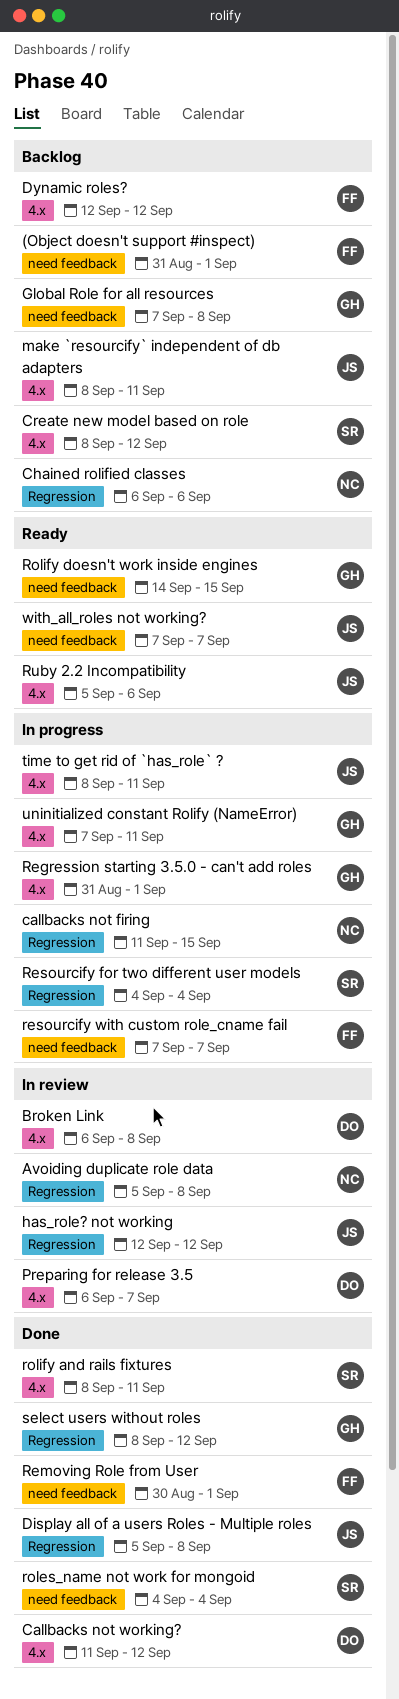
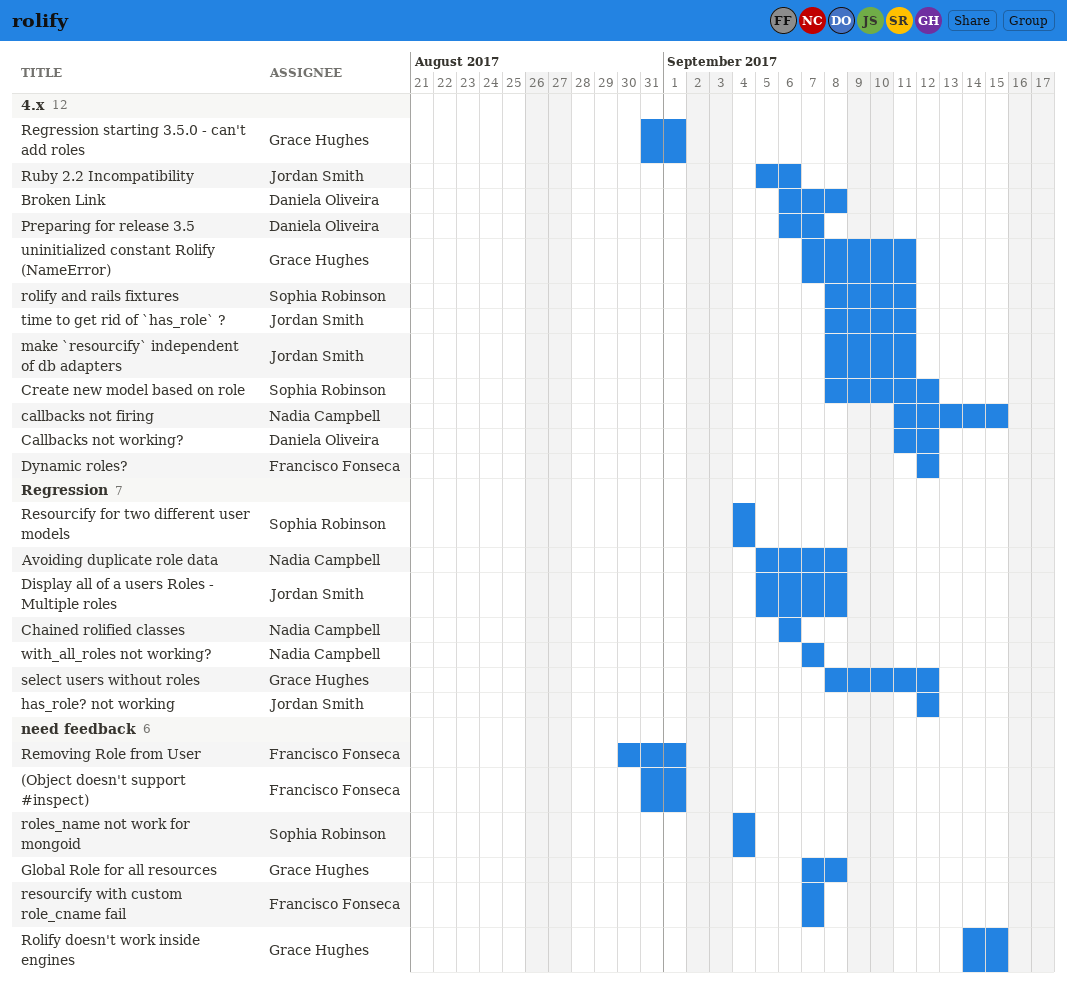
callbacks not firing, label: Regression -> 4.x
with_all_roles not working?, owner: Jordan Smith -> Nadia Campbell
with_all_roles not working?, label: need feedback -> Regression

